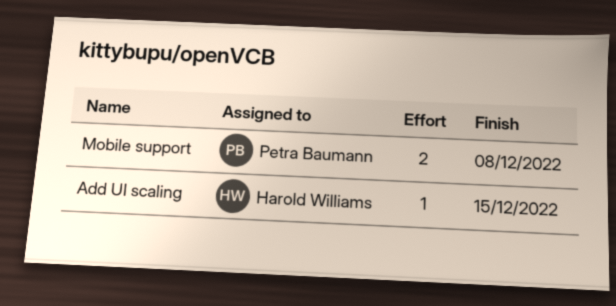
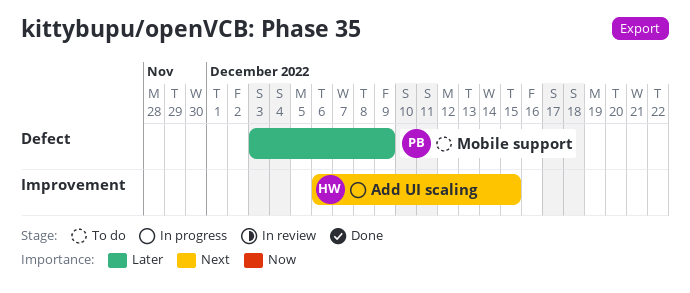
Mobile support, due: Dec 8 -> Dec 9

